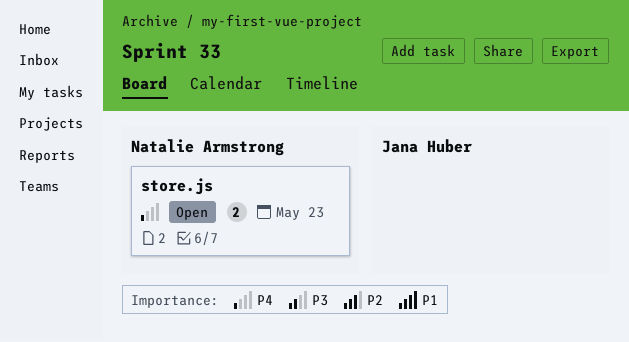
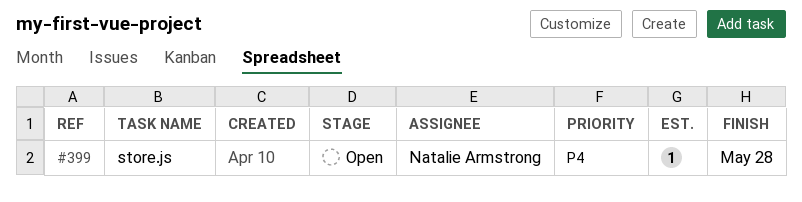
store.js, estimate: 2 -> 1
store.js, due: May 23 -> May 28

